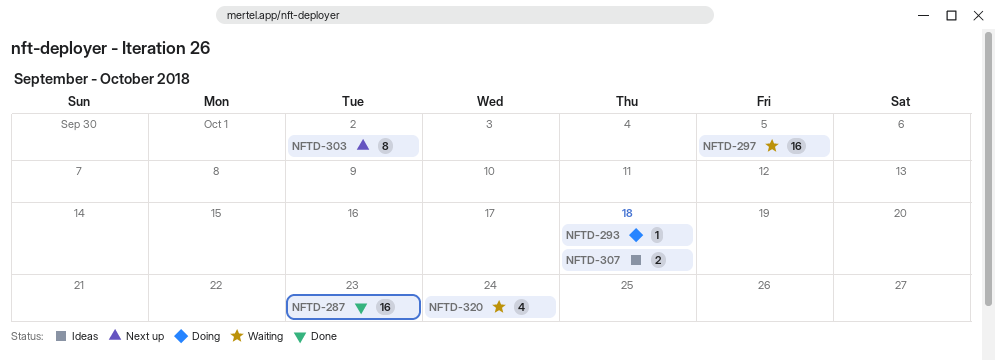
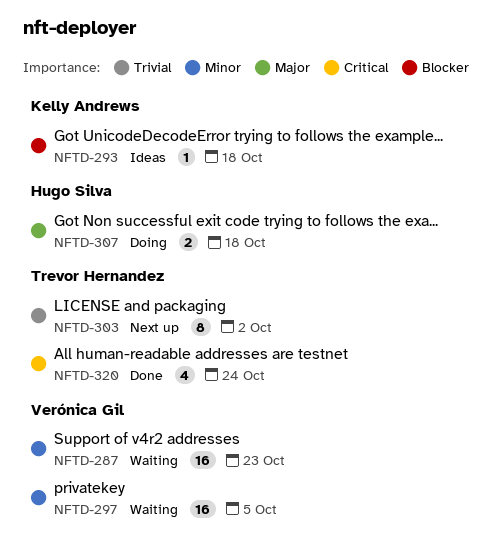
NFTD-287, status: Done -> Waiting
NFTD-293, status: Doing -> Ideas
NFTD-307, status: Ideas -> Doing
NFTD-320, status: Waiting -> Done

